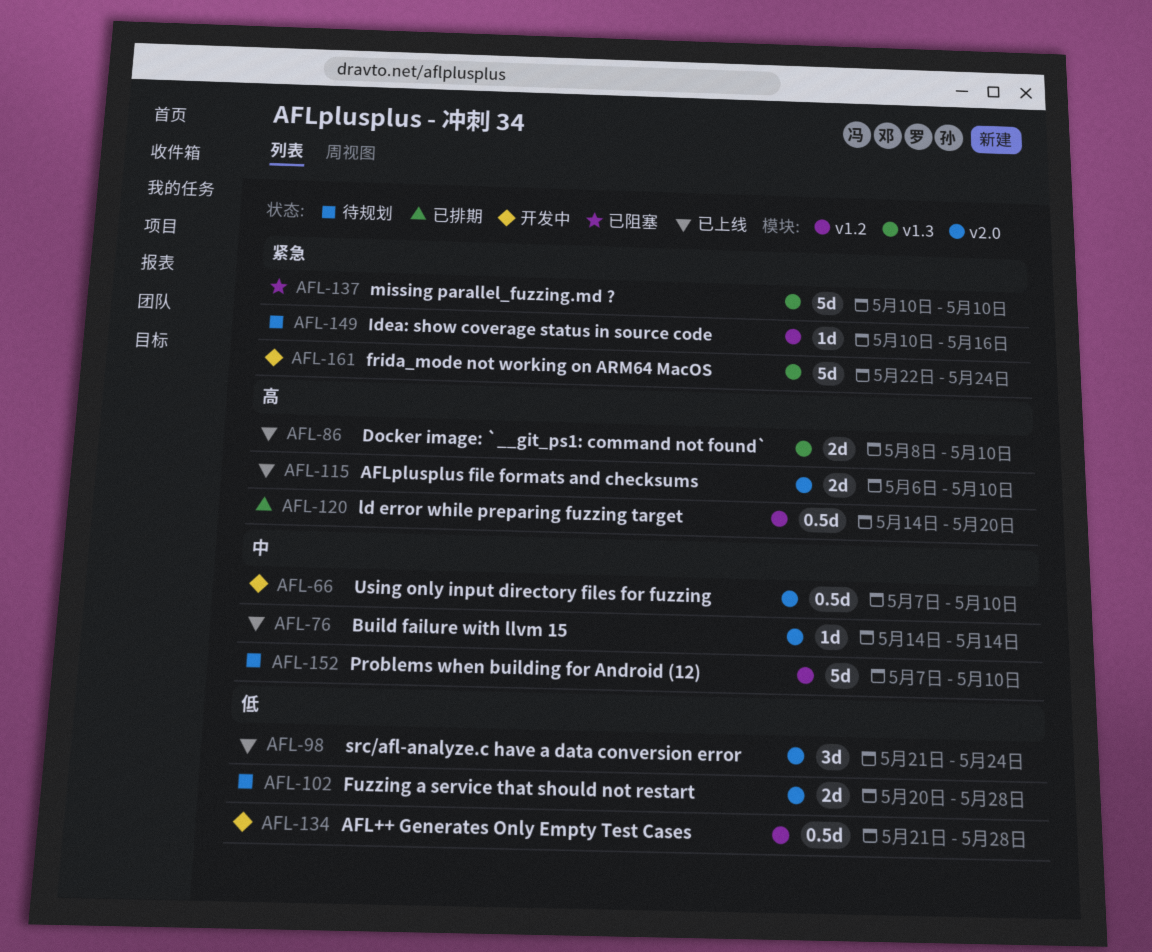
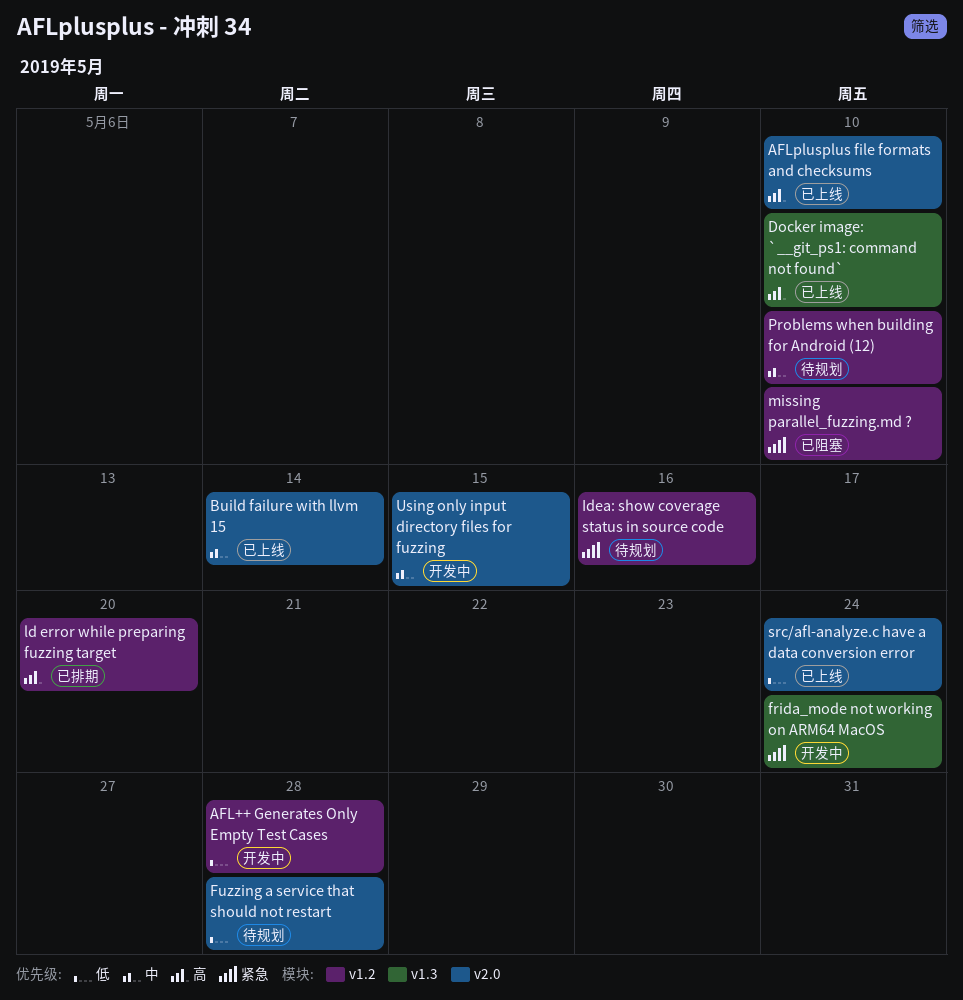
missing parallel_fuzzing.md ?, label: v1.3 -> v1.2
Using only input directory files for fuzzing, due: May 10 -> May 15

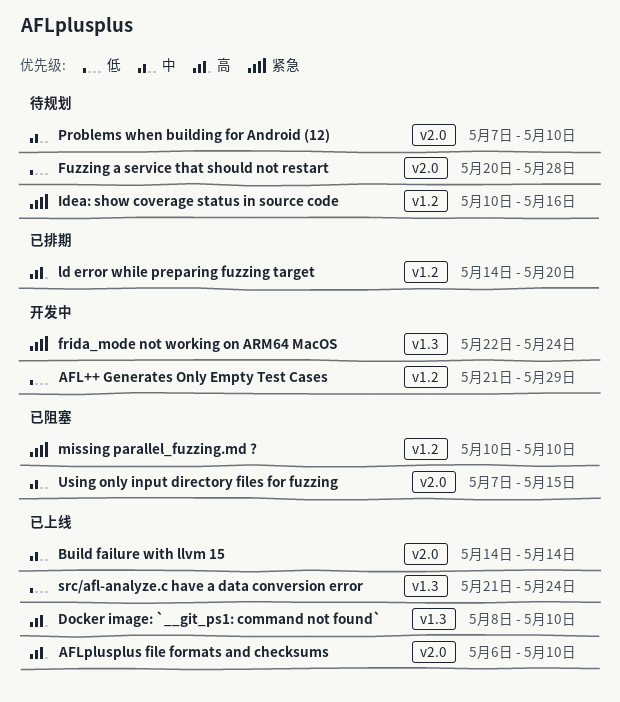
AFL++ Generates Only Empty Test Cases, due: May 28 -> May 29
Problems when building for Android (12), label: v1.2 -> v2.0
src/afl-analyze.c have a data conversion error, label: v2.0 -> v1.3
Using only input directory files for fuzzing, status: 开发中 -> 已阻塞

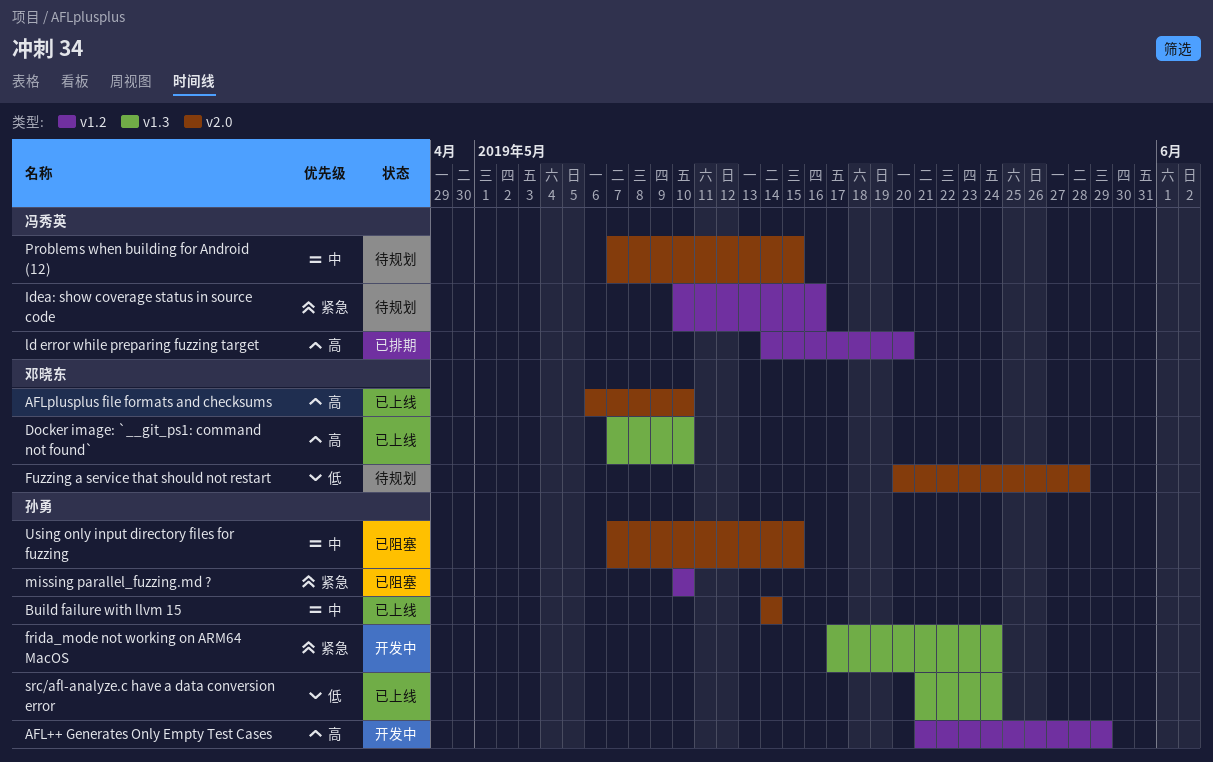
AFL++ Generates Only Empty Test Cases, priority: 低 -> 高
Docker image: `__git_ps1: command not found`, start: May 8 -> May 7
frida_mode not working on ARM64 MacOS, start: May 22 -> May 17
Problems when building for Android (12), due: May 10 -> May 15

